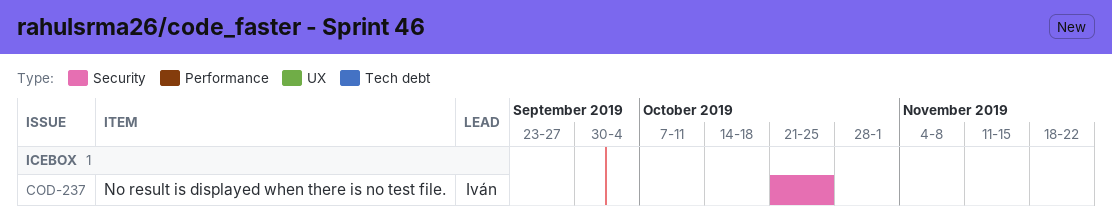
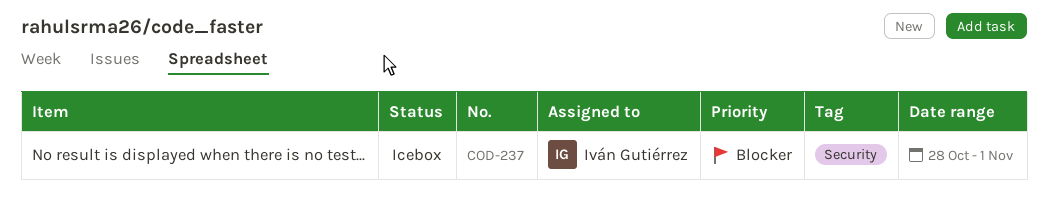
COD-237, start: Oct 21 -> Oct 28
COD-237, due: Oct 25 -> Nov 1

